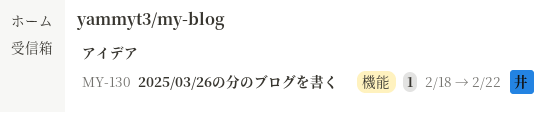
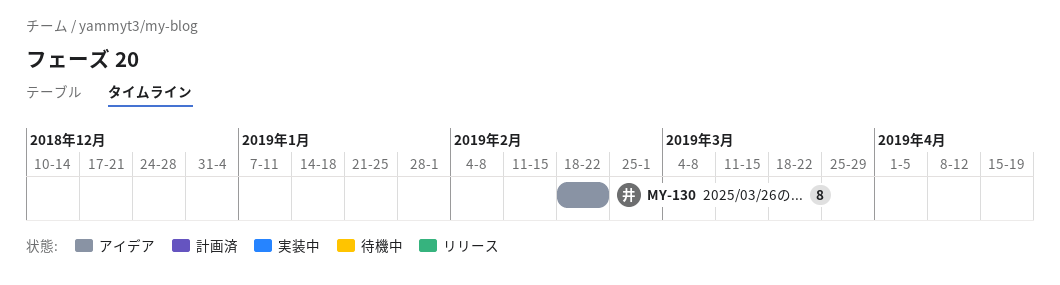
MY-130, estimate: 1 -> 8

